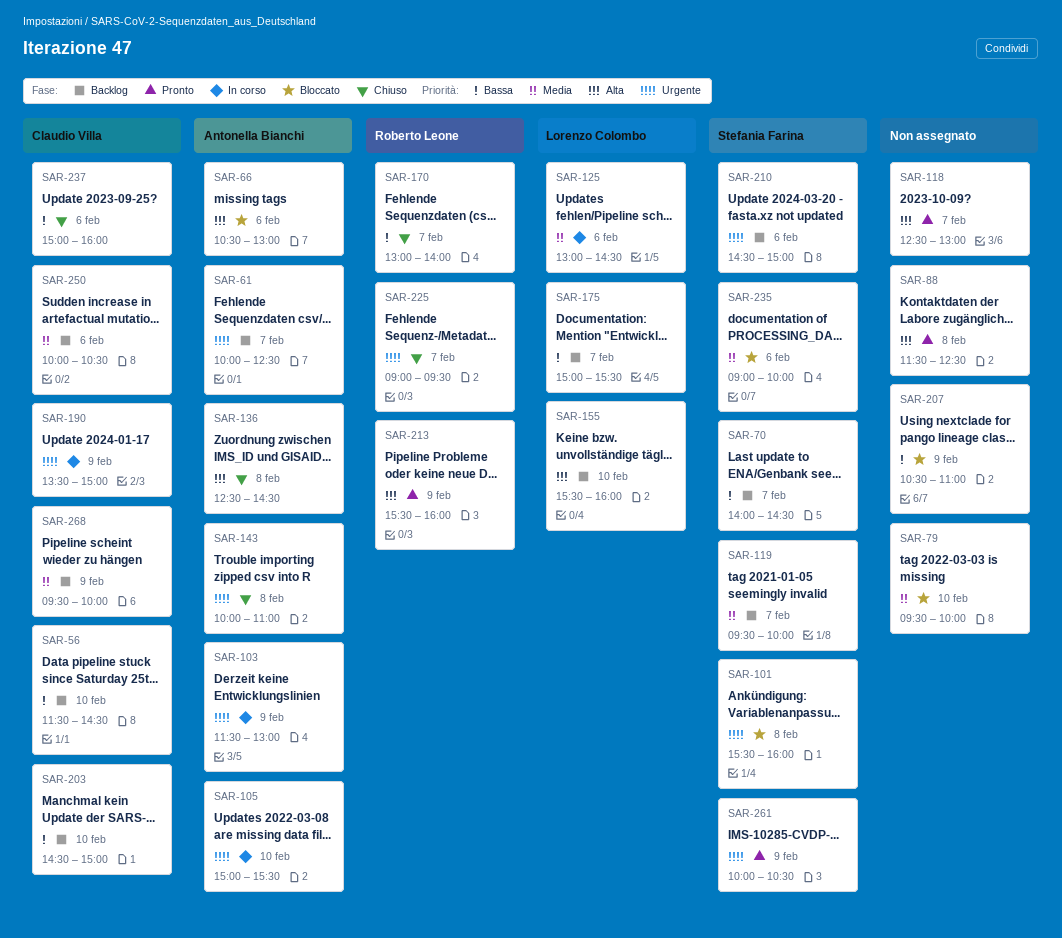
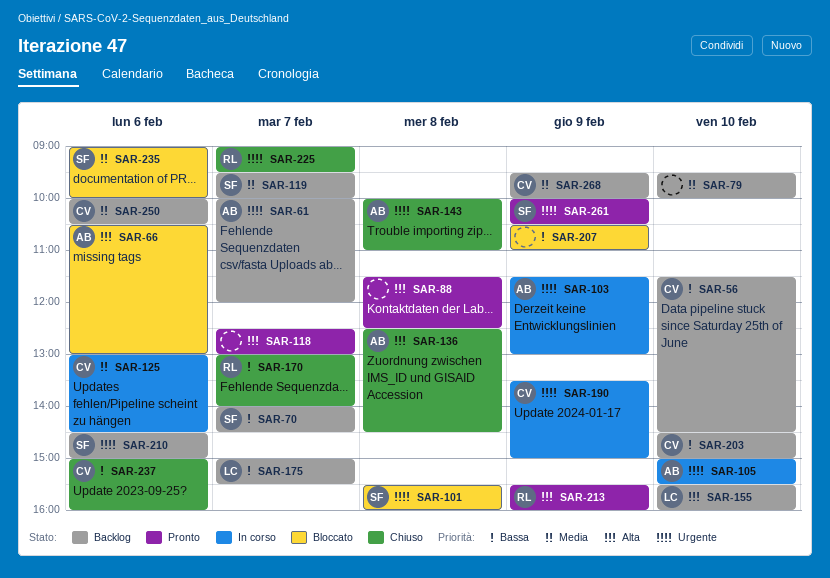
SAR-61, ends: 12:30 -> 12:00
SAR-79, status: Bloccato -> Backlog
SAR-125, owner: Lorenzo Colombo -> Claudio Villa

